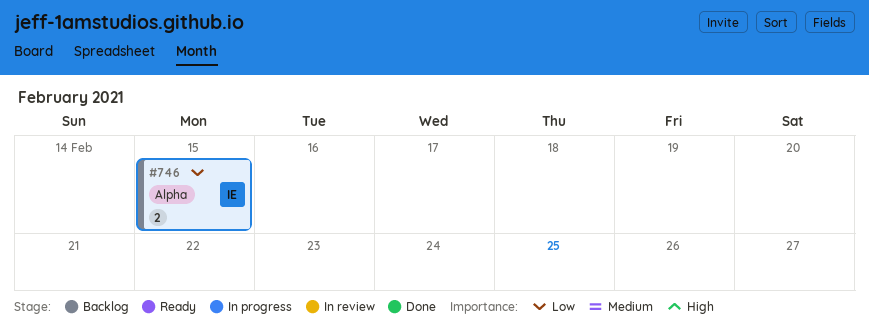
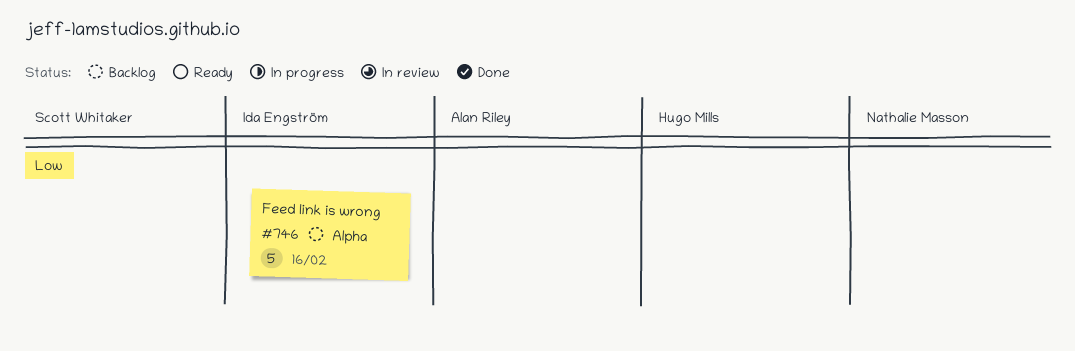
#746, estimate: 2 -> 5
#746, due: Feb 15 -> Feb 16

